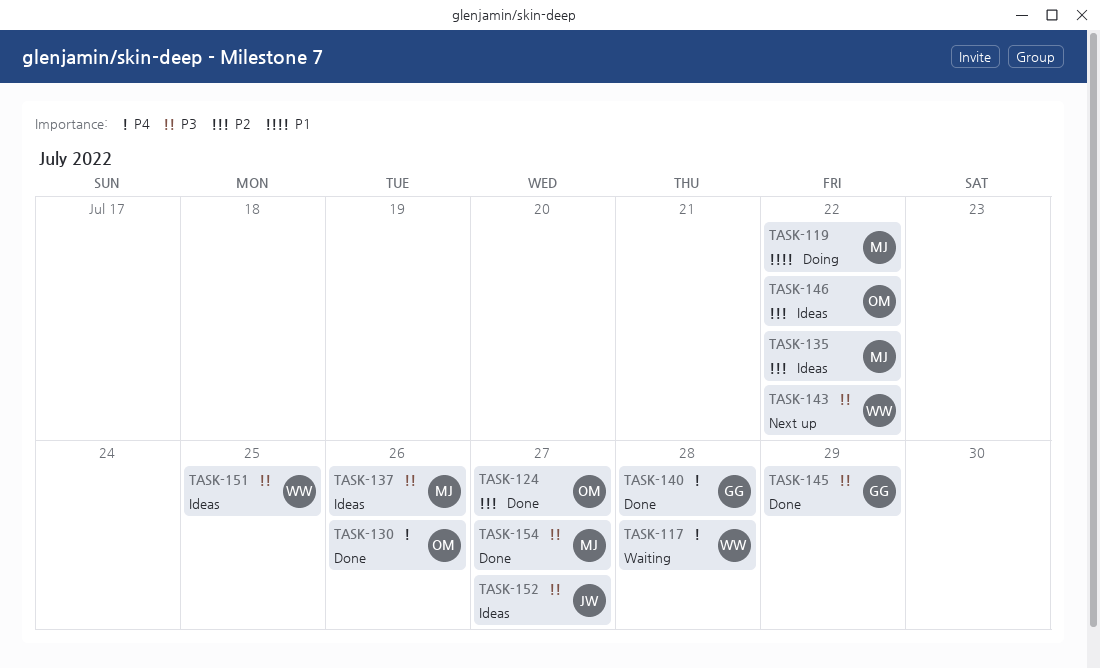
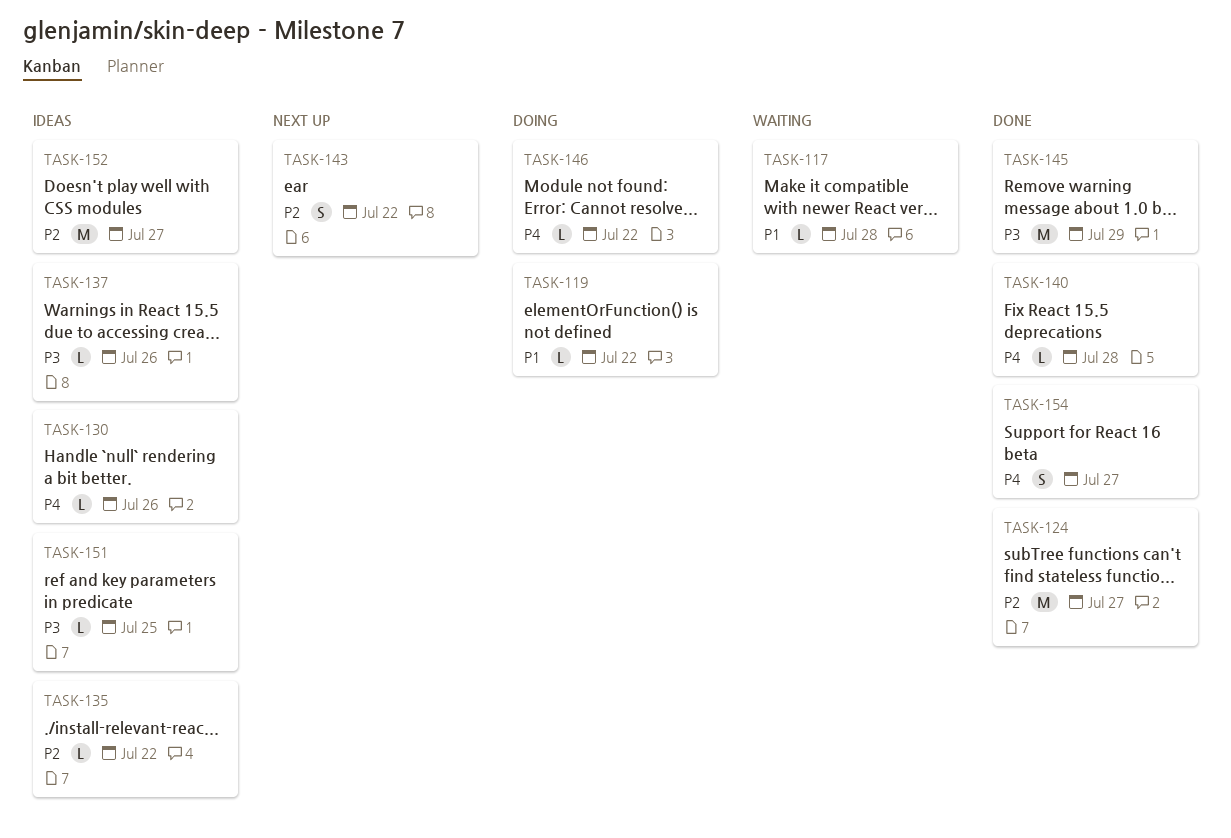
TASK-117, priority: P4 -> P1
TASK-130, status: Done -> Ideas
TASK-143, priority: P3 -> P2
TASK-146, status: Ideas -> Doing
TASK-146, priority: P2 -> P4
TASK-152, priority: P3 -> P2
TASK-154, priority: P3 -> P4

